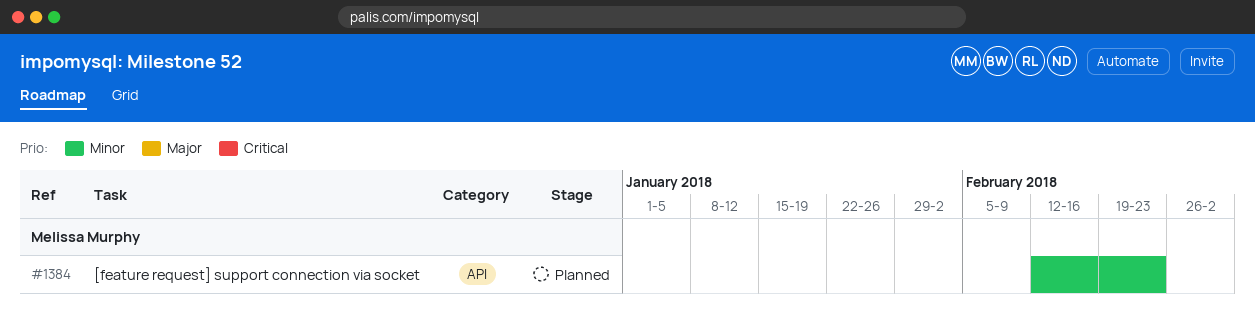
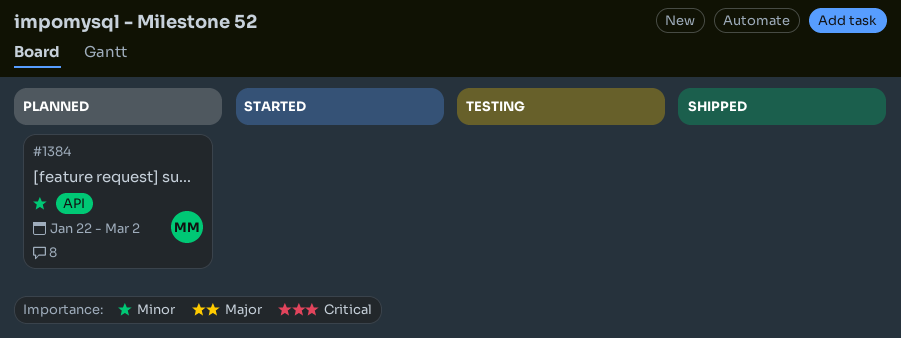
#1384, start: Feb 12 -> Jan 22
#1384, due: Feb 23 -> Mar 2

